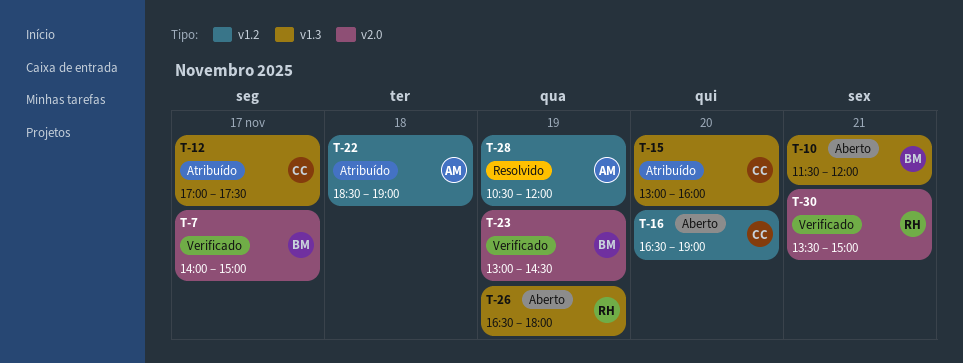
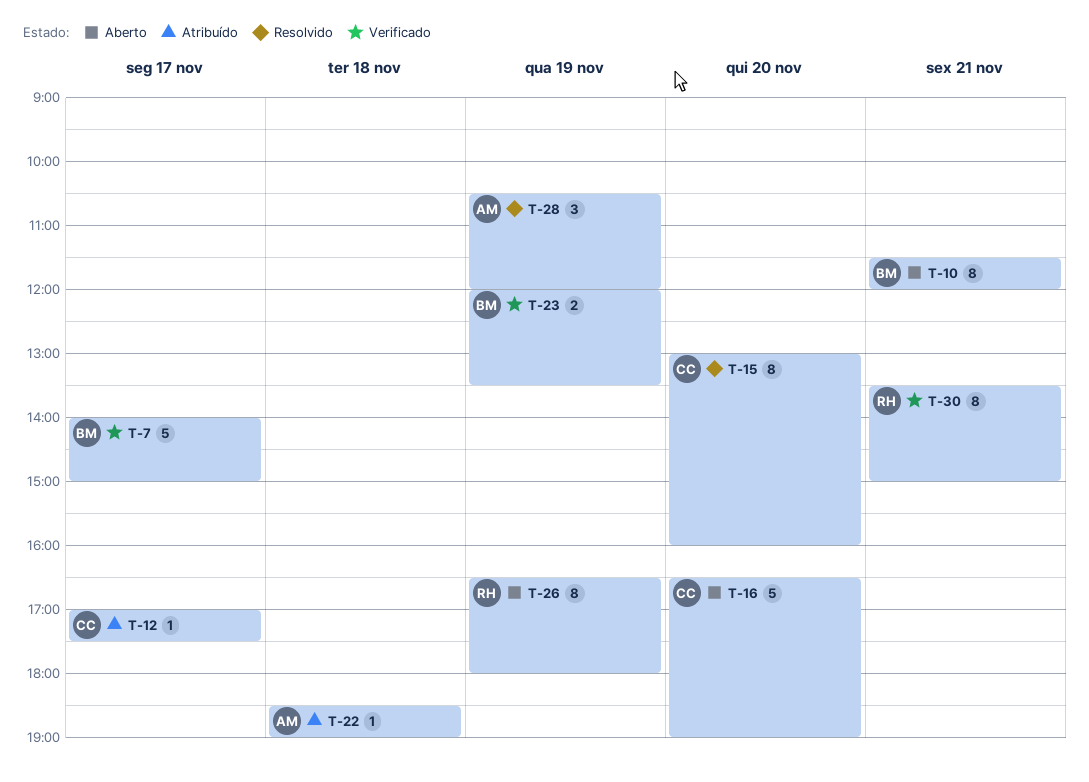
T-15, status: Atribuído -> Resolvido
T-23, begins: 13:00 -> 12:00
T-23, ends: 14:30 -> 13:30

